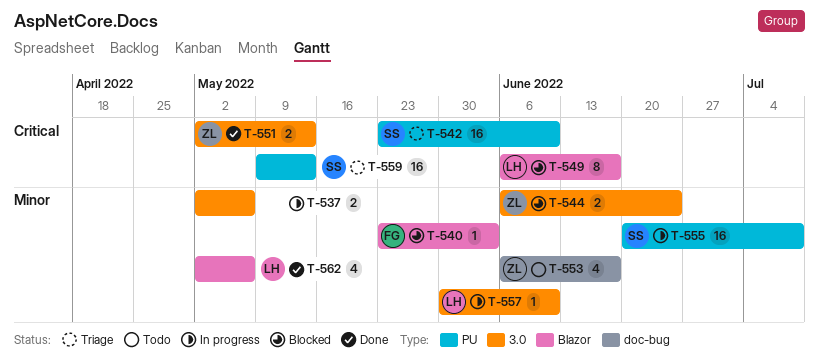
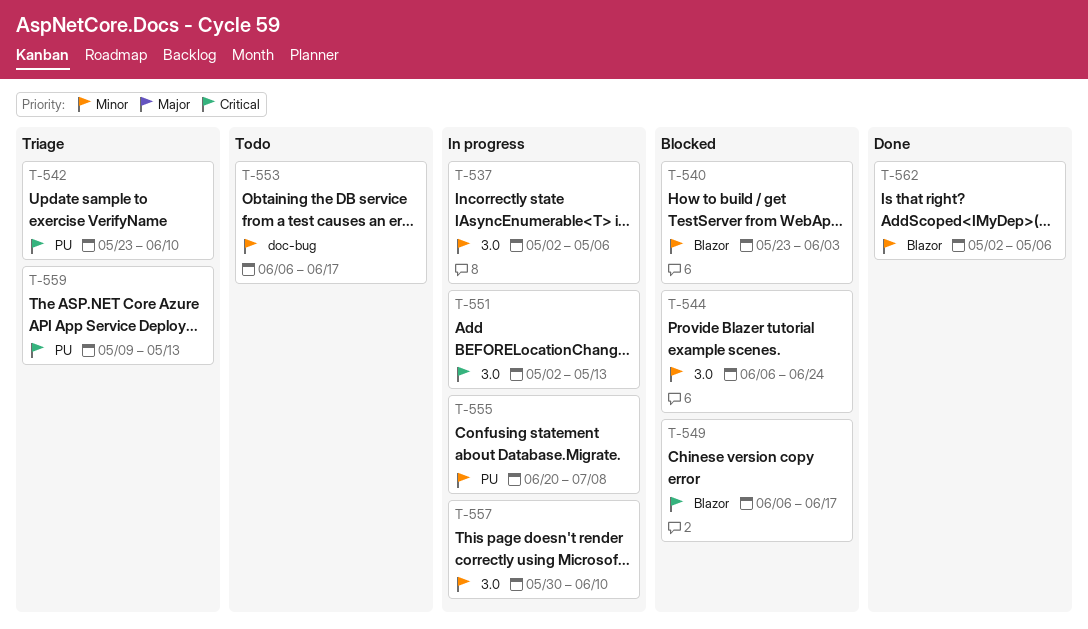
T-551, status: Done -> In progress

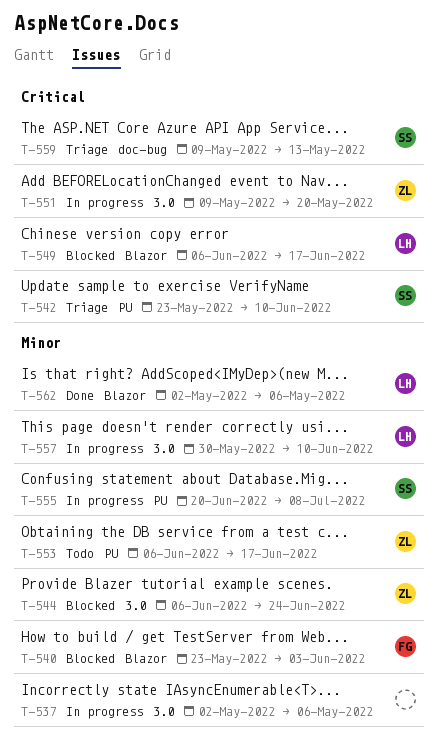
T-551, start: May 2 -> May 9
T-551, due: May 13 -> May 20
T-553, label: doc-bug -> PU
T-559, label: PU -> doc-bug

